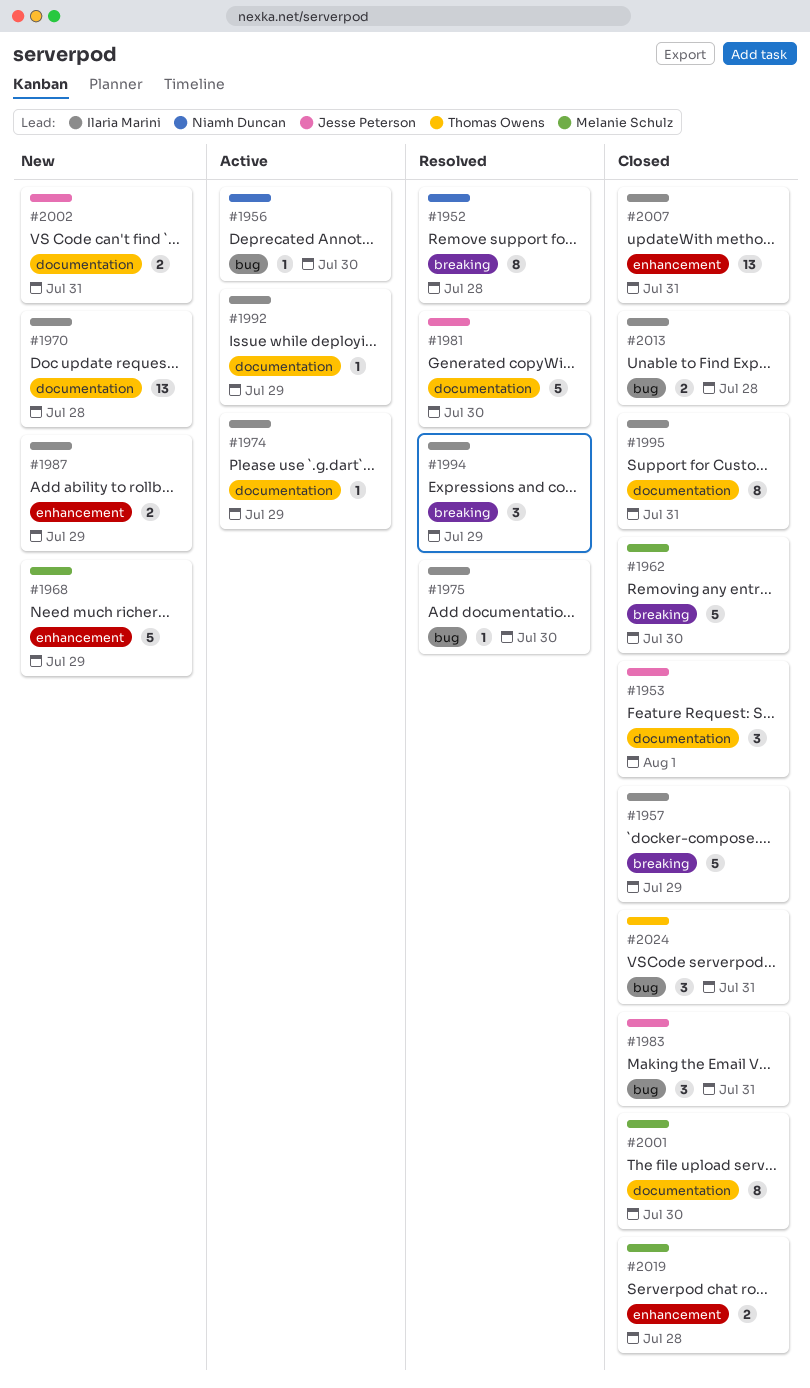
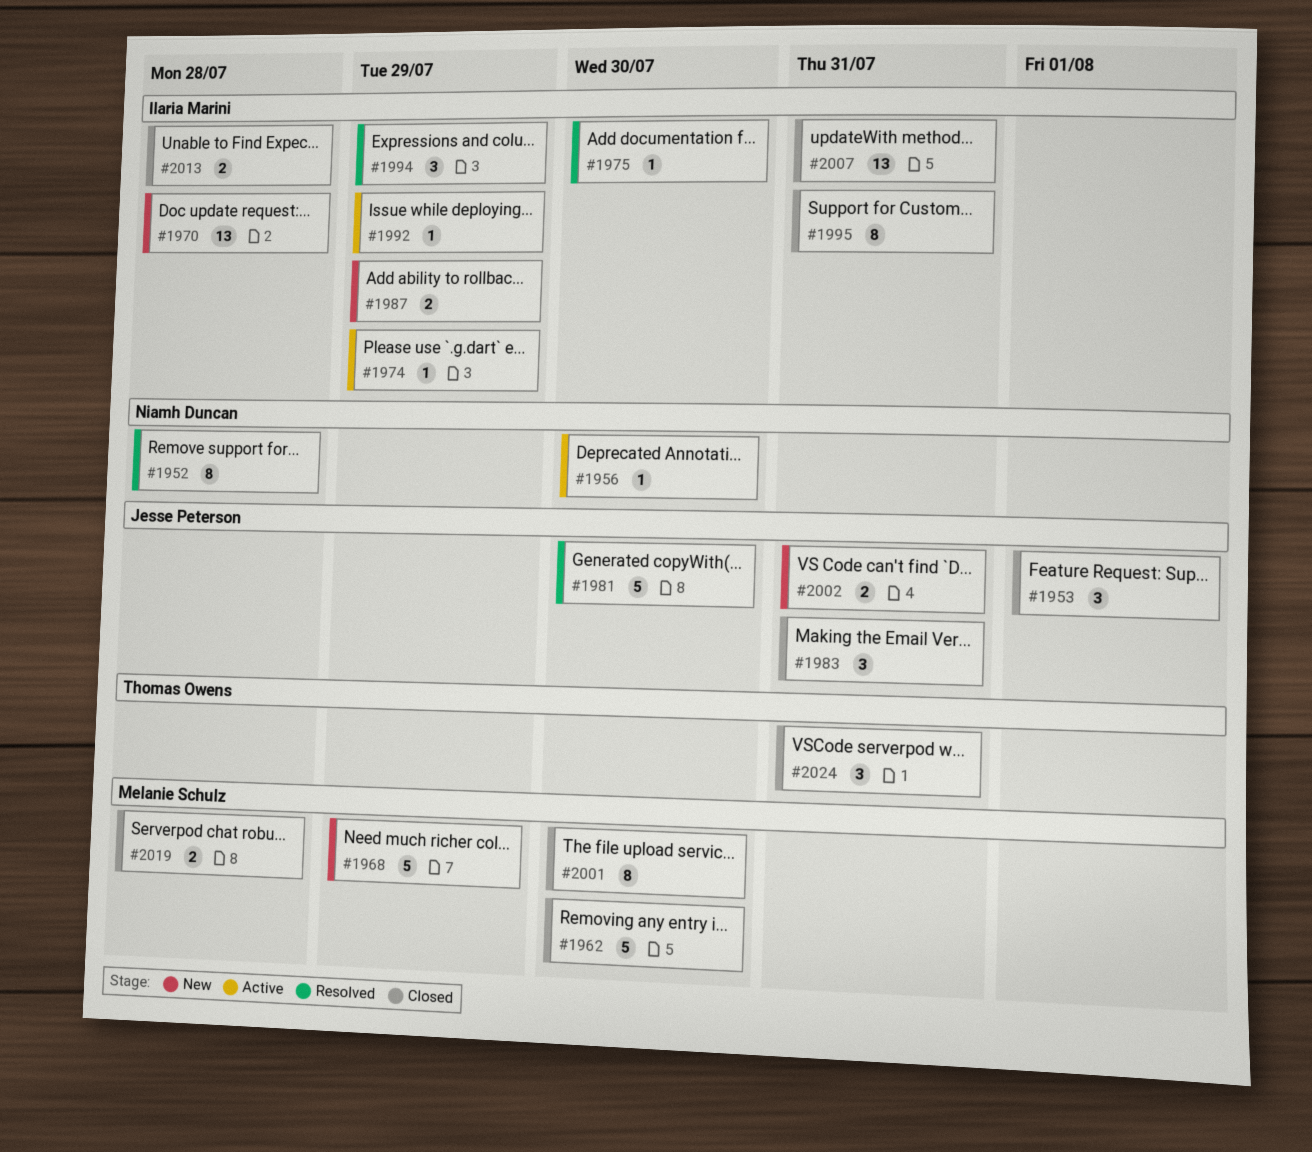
#1957: present -> none

